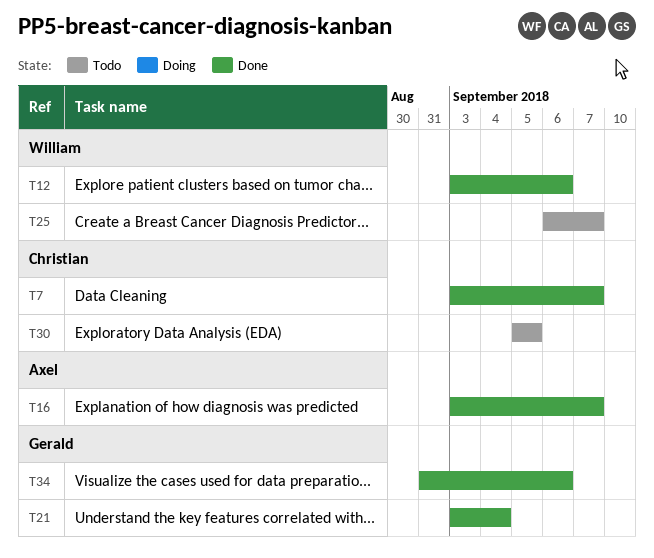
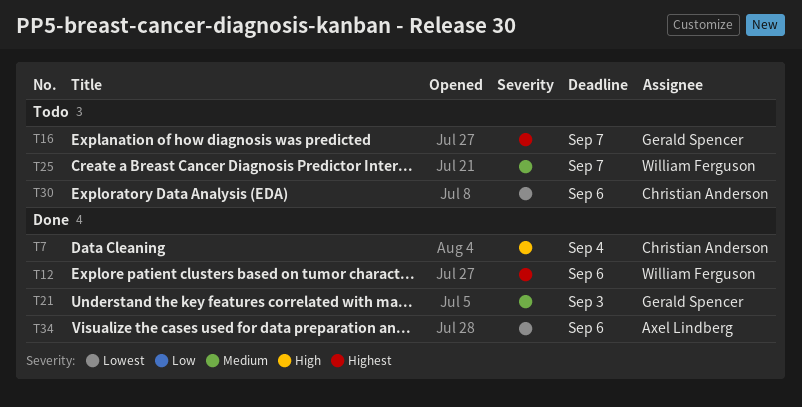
T7, due: Sep 7 -> Sep 4
T16, status: Done -> Todo
T16, owner: Axel Lindberg -> Gerald Spencer
T21, due: Sep 4 -> Sep 3
T30, due: Sep 5 -> Sep 6
T34, owner: Gerald Spencer -> Axel Lindberg

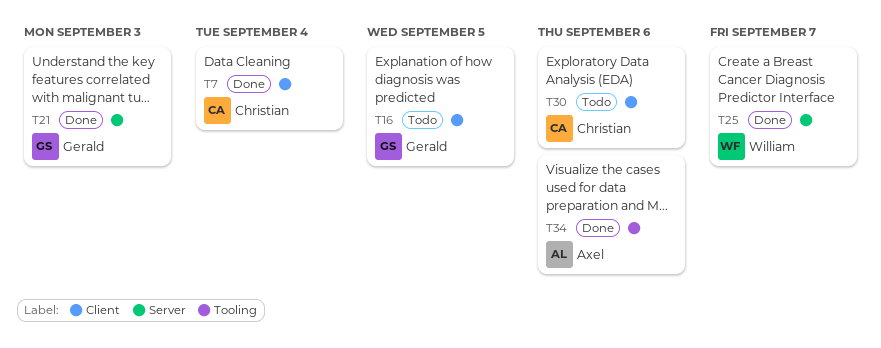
T12: present -> none
T16, due: Sep 7 -> Sep 5
T25, status: Todo -> Done

